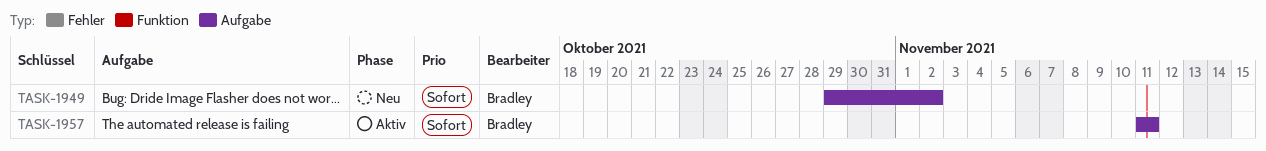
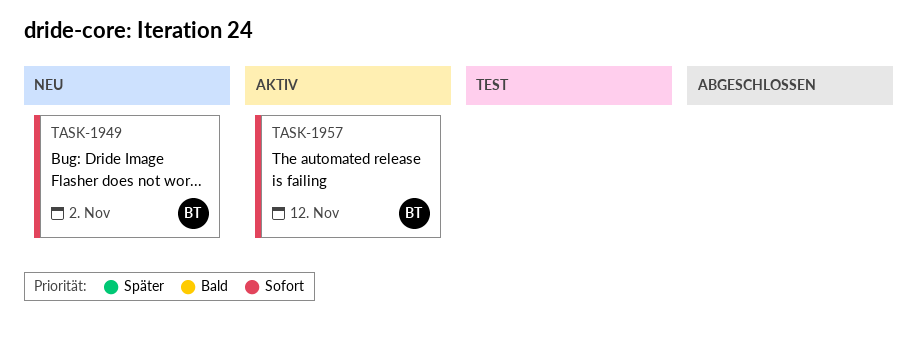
TASK-1957, due: Nov 11 -> Nov 12

